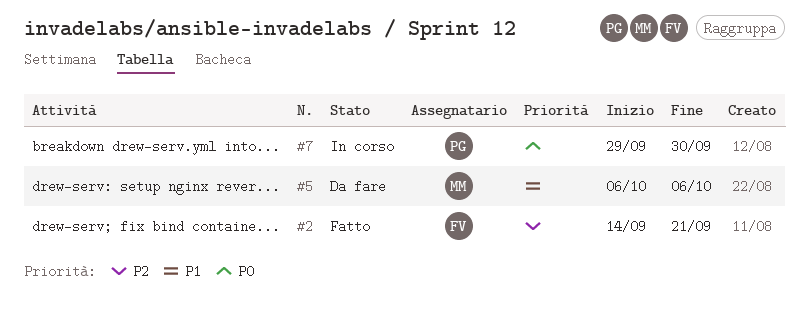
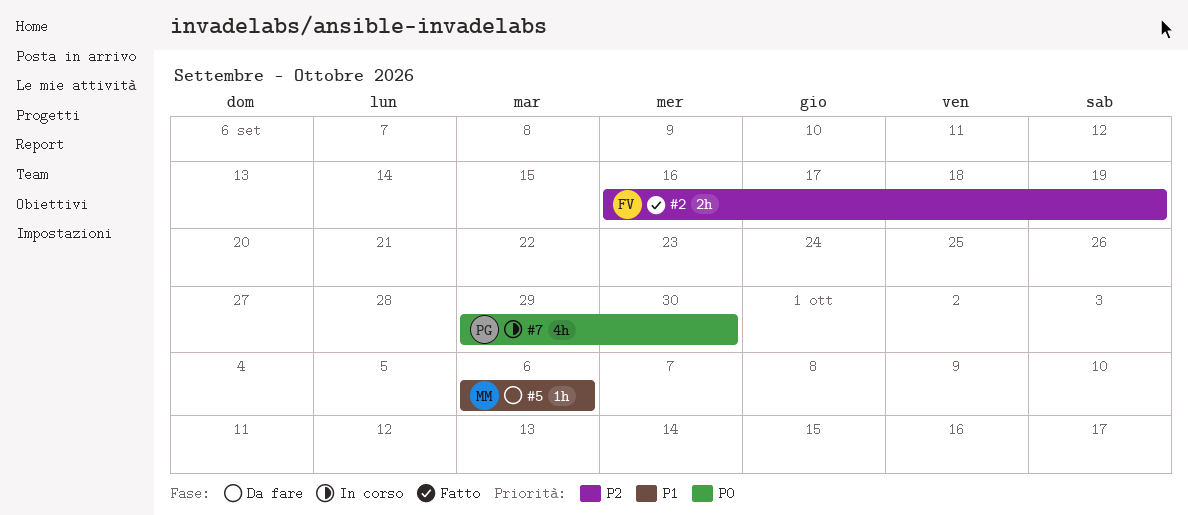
#2, start: Sep 14 -> Sep 16
#2, due: Sep 21 -> Sep 19

